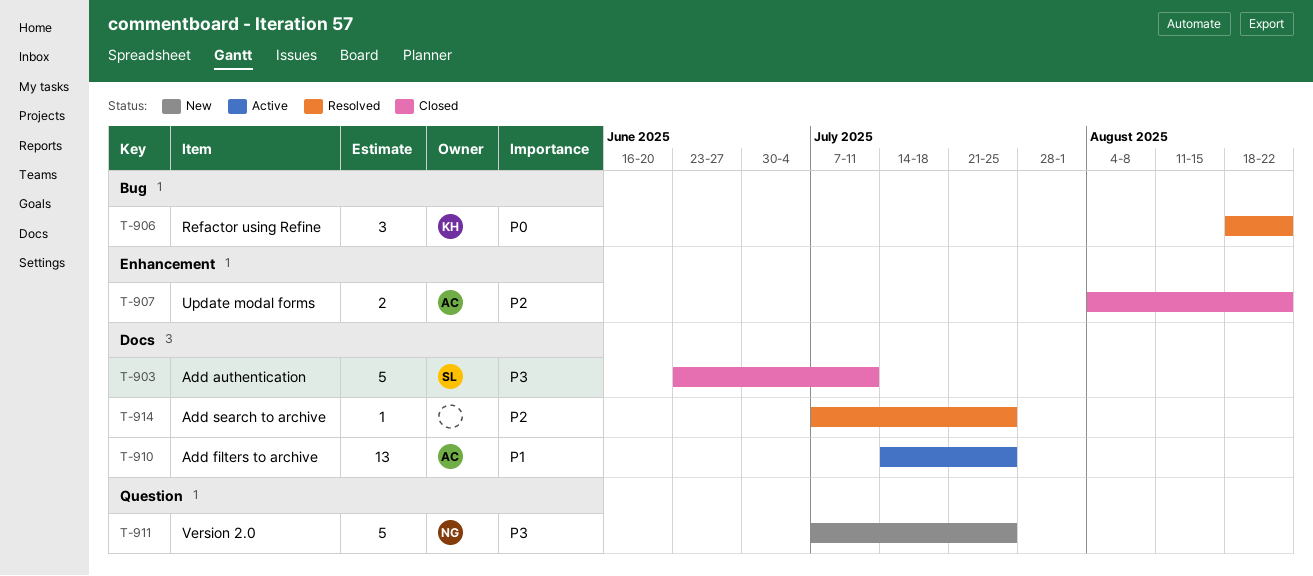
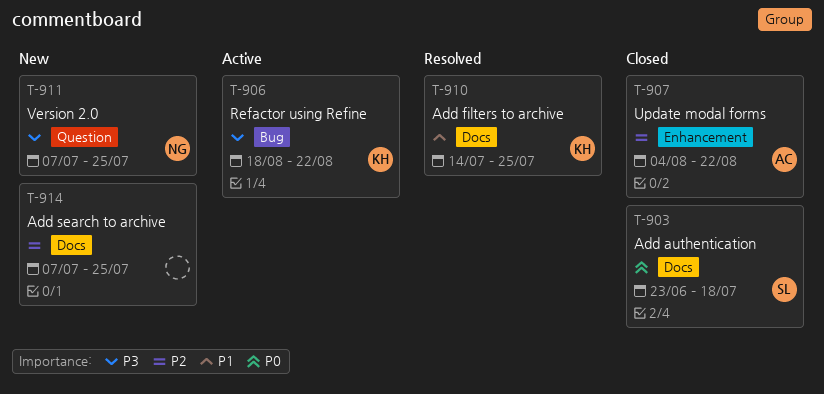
T-903, priority: P3 -> P0
T-903, due: Jul 11 -> Jul 18
T-906, status: Resolved -> Active
T-906, priority: P0 -> P3
T-910, status: Active -> Resolved
T-910, owner: AC -> KH
T-914, status: Resolved -> New

